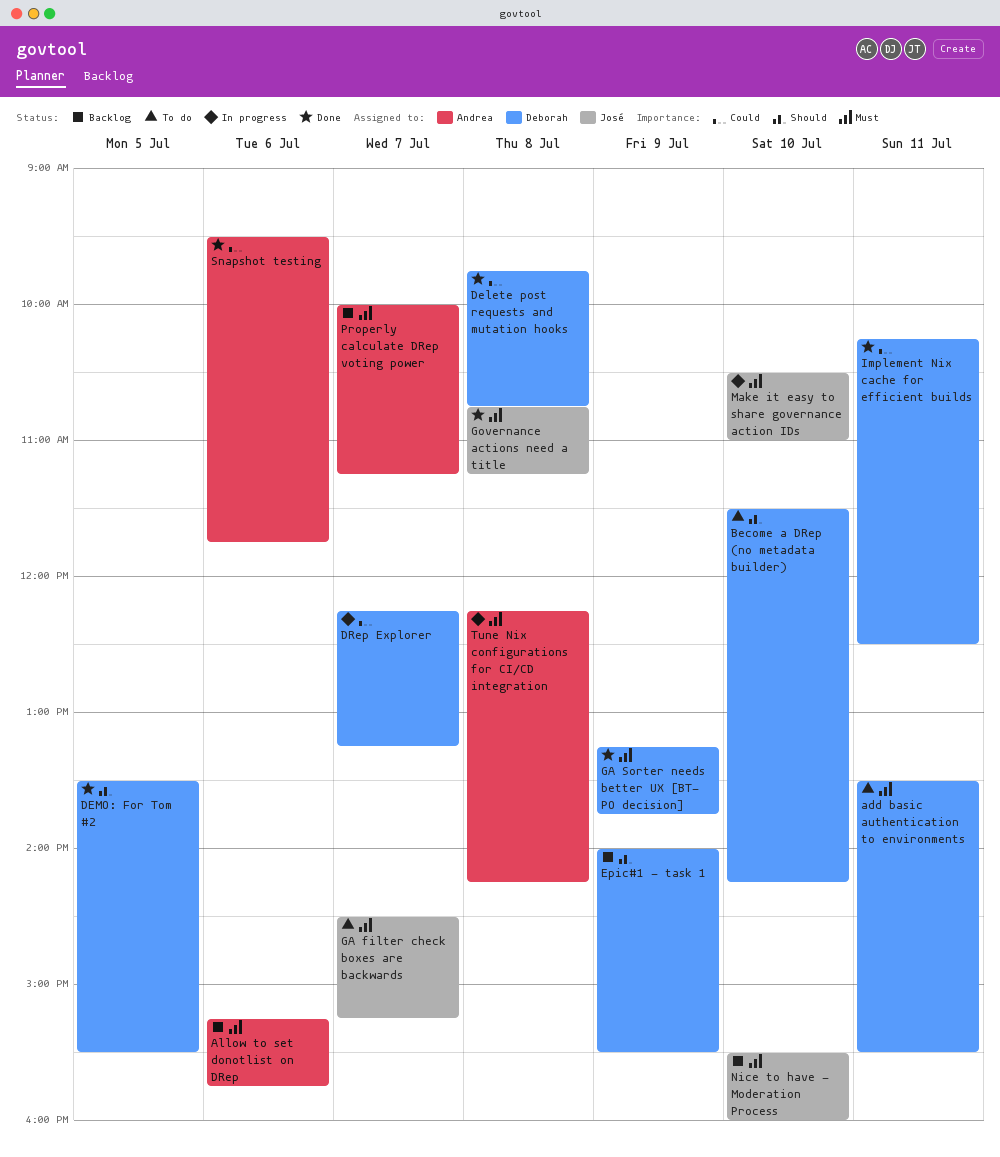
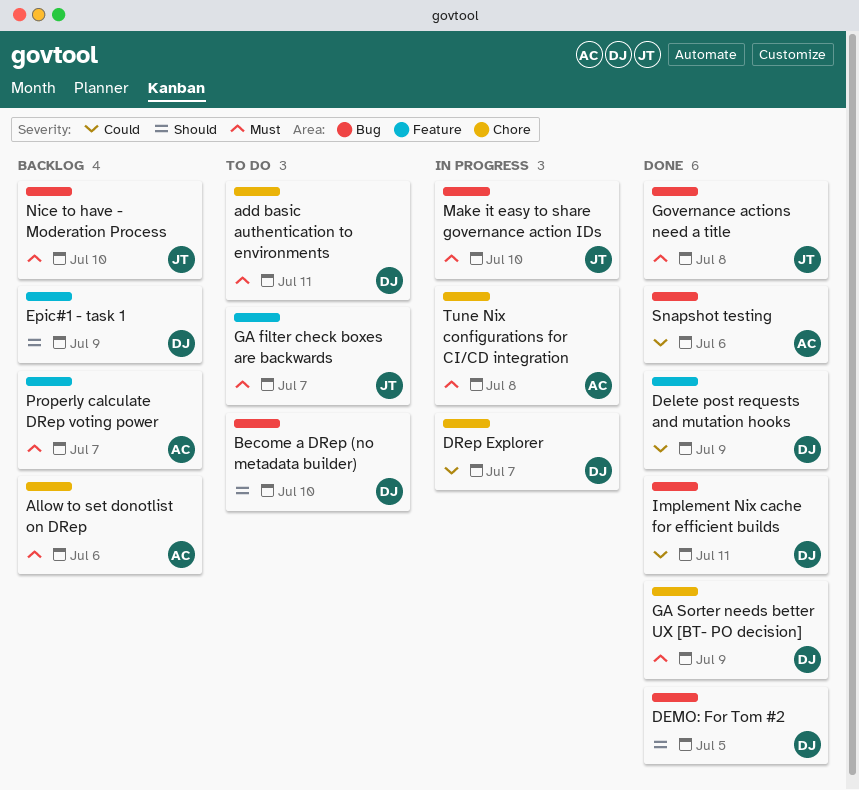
Delete post requests and mutation hooks, day: Jul 8 -> Jul 9

